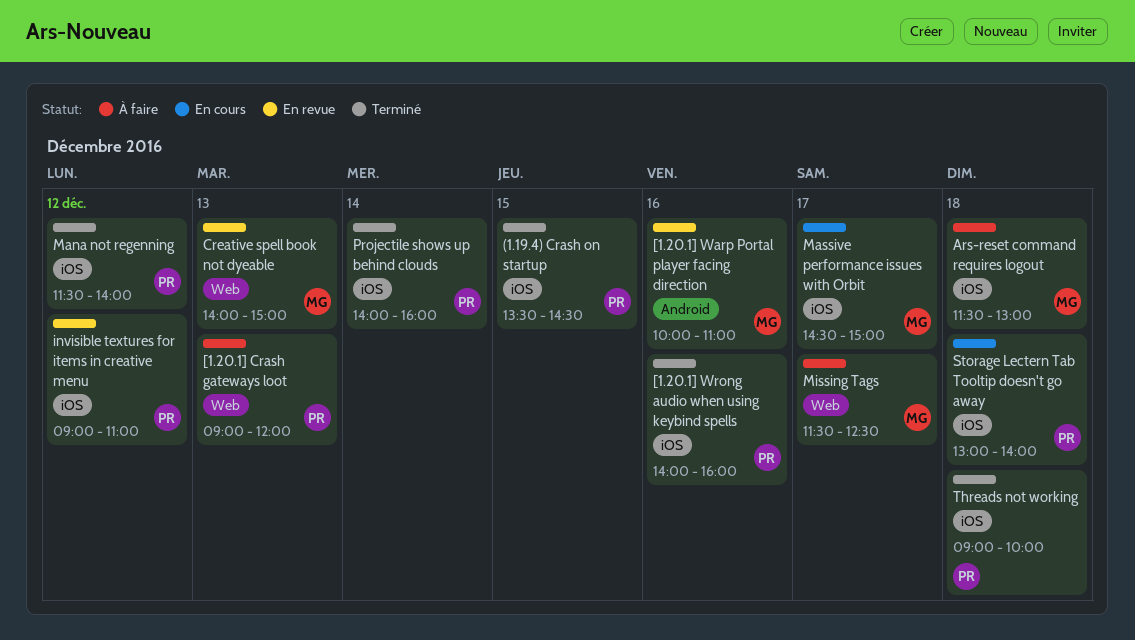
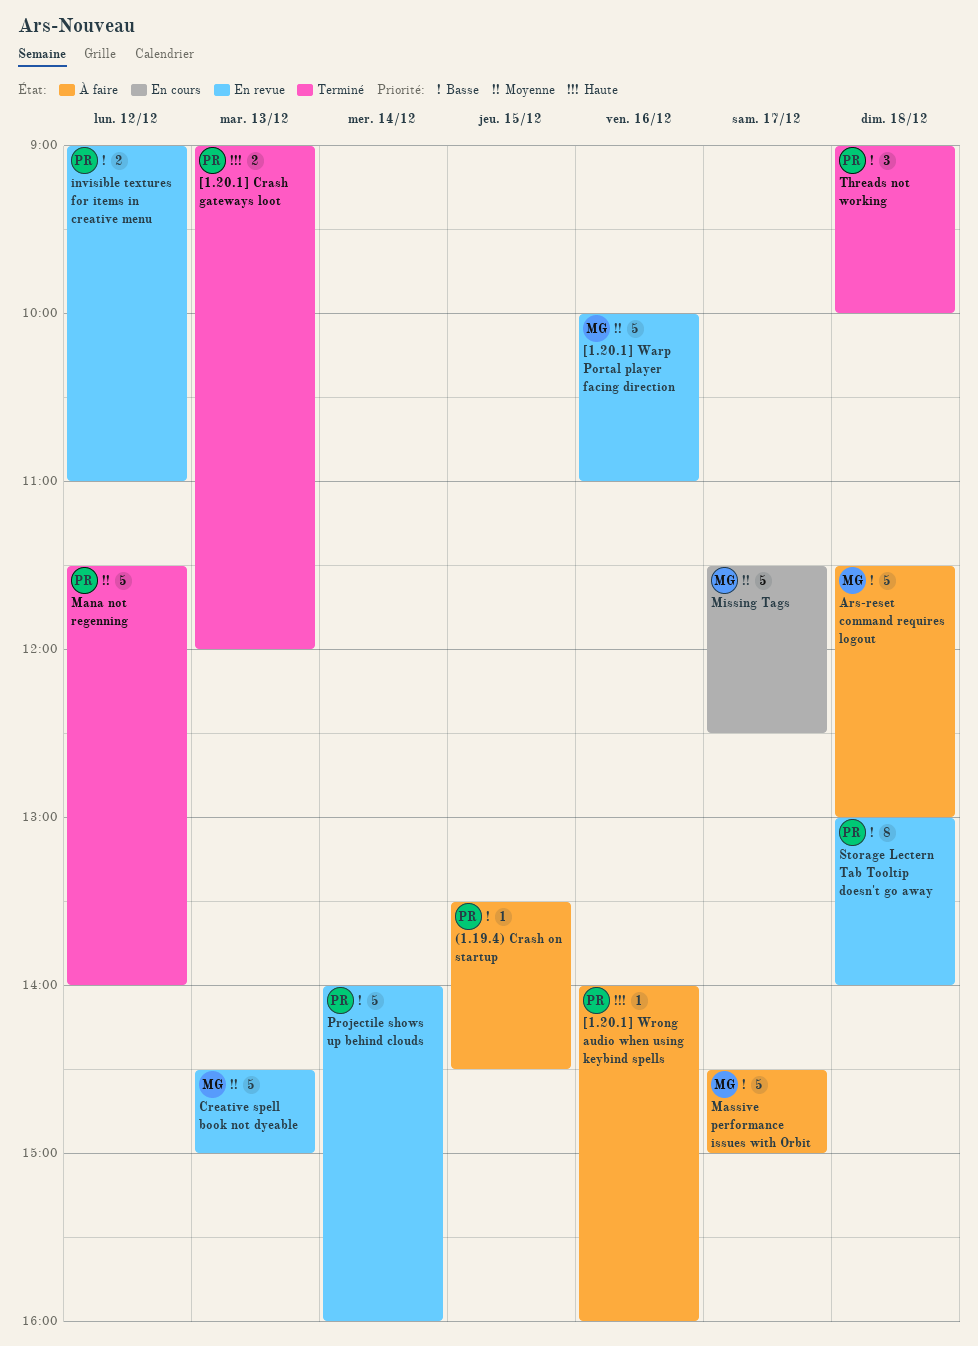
(1.19.4) Crash on startup, status: Terminé -> À faire
[1.20.1] Crash gateways loot, status: À faire -> Terminé
[1.20.1] Wrong audio when using keybind spells, status: Terminé -> À faire
Creative spell book not dyeable, begins: 14:00 -> 14:30
Massive performance issues with Orbit, status: En cours -> À faire
Missing Tags, status: À faire -> En cours
Projectile shows up behind clouds, status: Terminé -> En revue
Storage Lectern Tab Tooltip doesn't go away, status: En cours -> En revue

